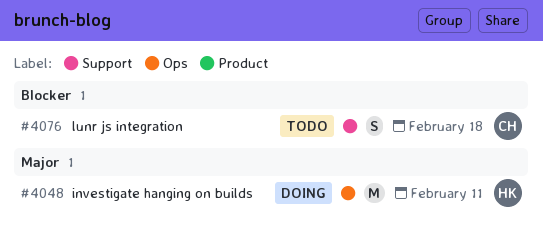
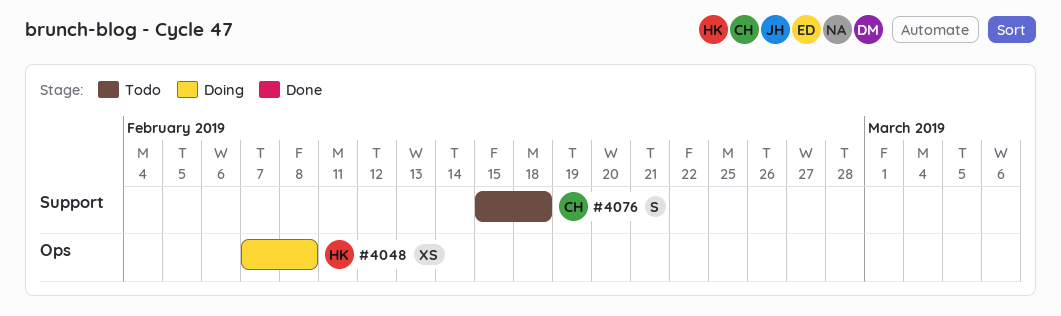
#4048, estimate: M -> XS
#4048, due: Feb 11 -> Feb 8

